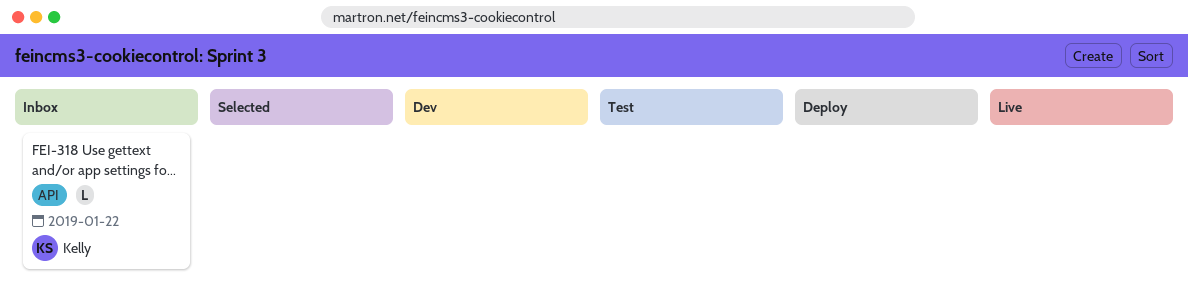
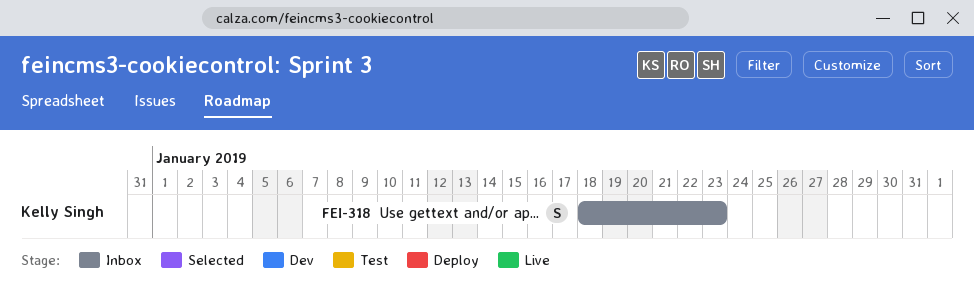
FEI-318, estimate: L -> S
FEI-318, due: Jan 22 -> Jan 23

